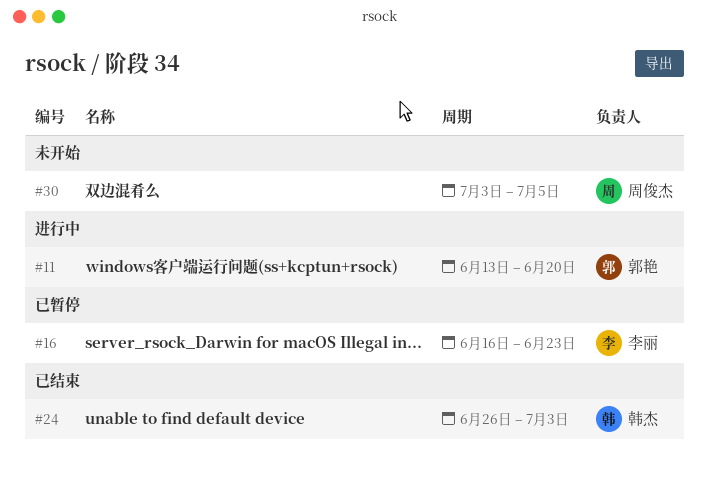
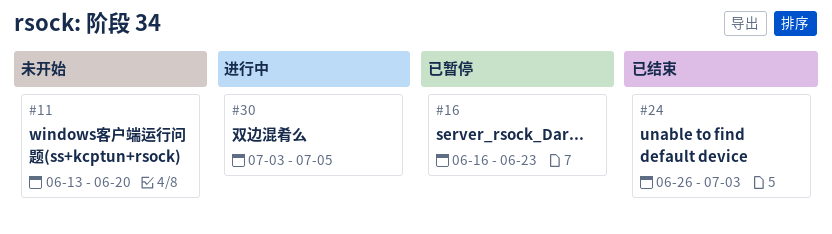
#11, status: 进行中 -> 未开始
#30, status: 未开始 -> 进行中

